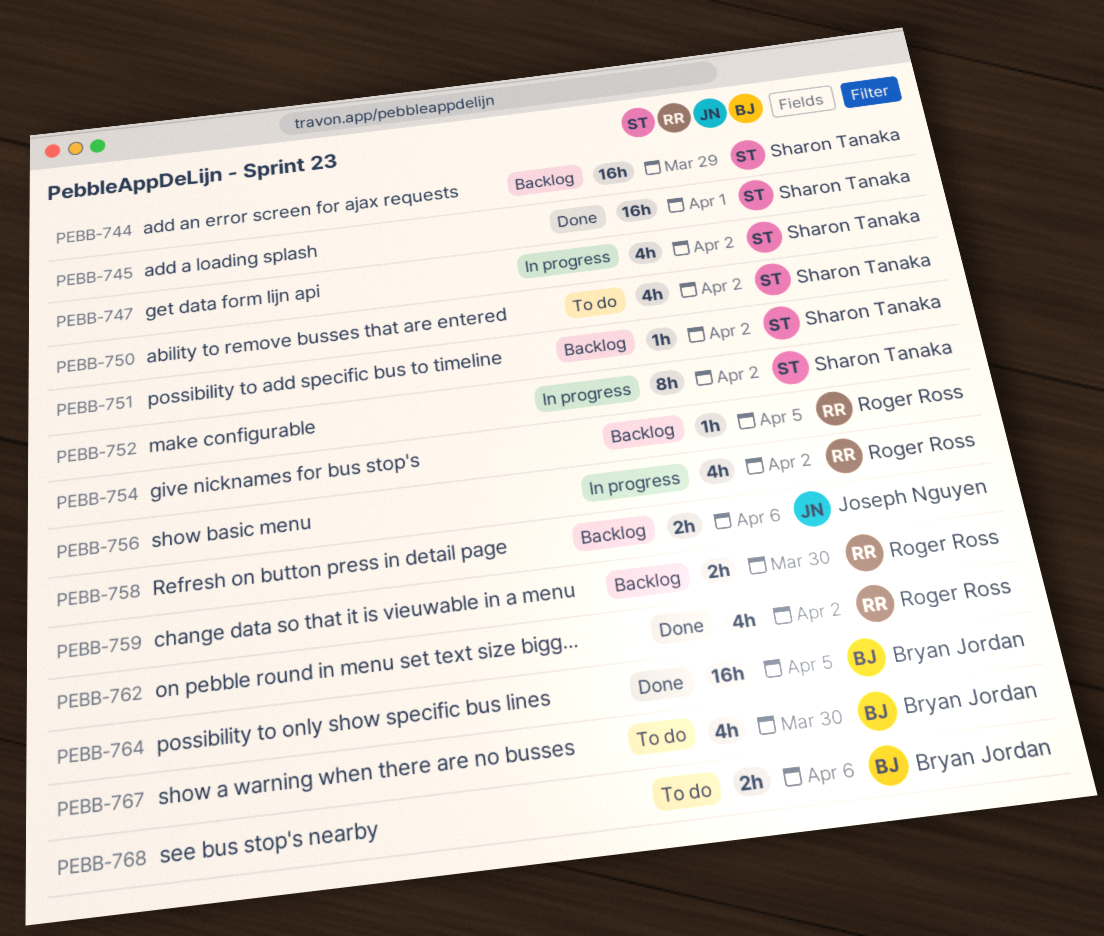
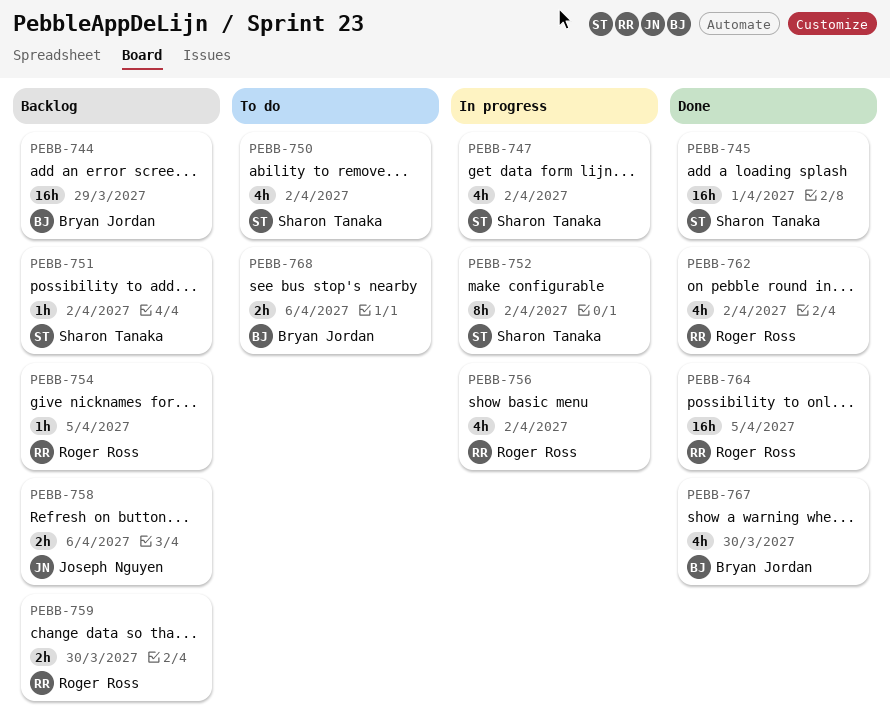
PEBB-744, owner: Sharon Tanaka -> Bryan Jordan
PEBB-764, owner: Bryan Jordan -> Roger Ross
PEBB-767, status: To do -> Done

